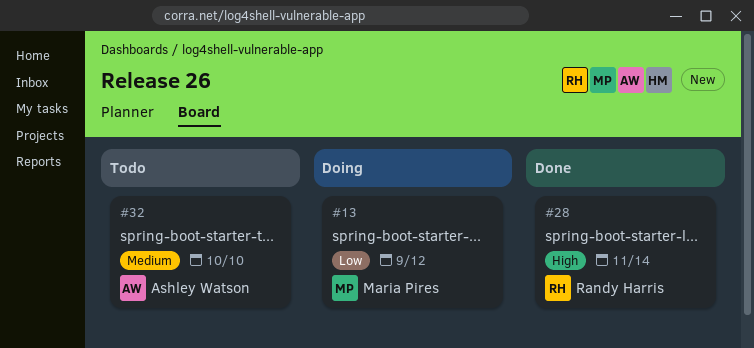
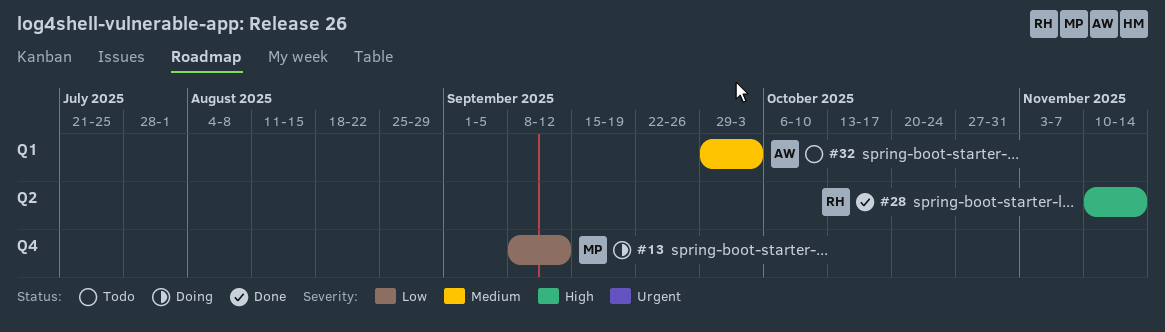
#32, due: Oct 10 -> Oct 3

